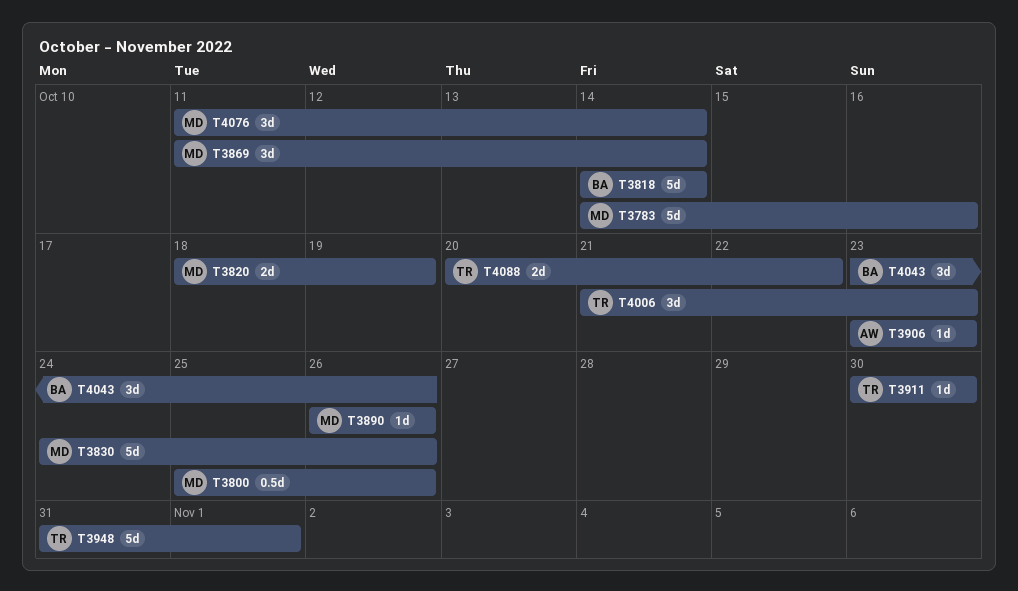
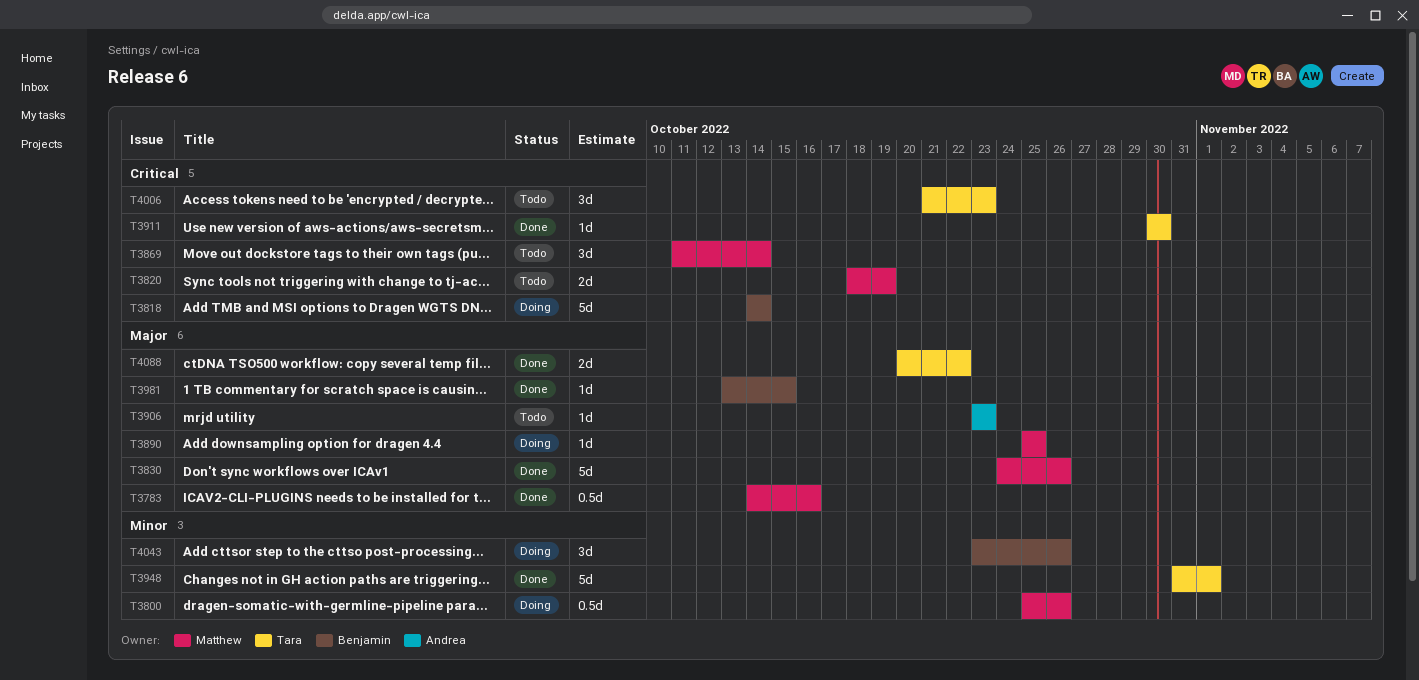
T3783, estimate: 5d -> 0.5d
T3890, start: Oct 26 -> Oct 25
T3890, due: Oct 26 -> Oct 25
T3981: none -> present
T4076: present -> none

